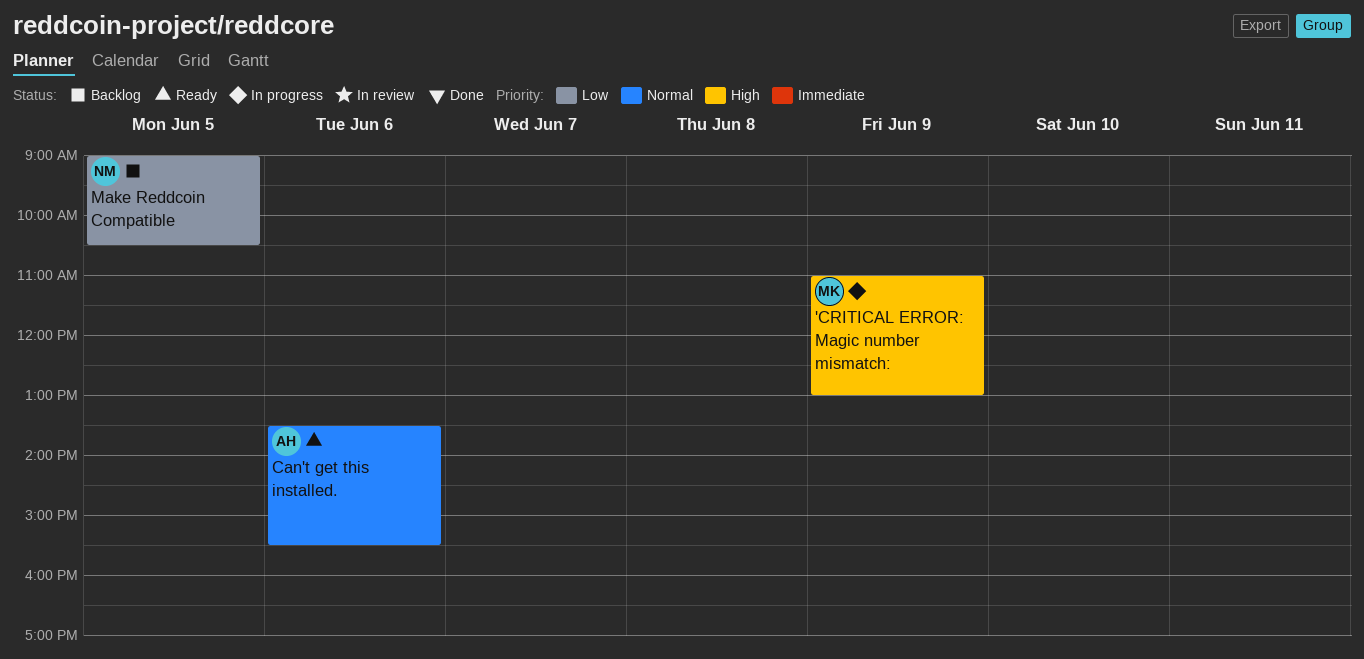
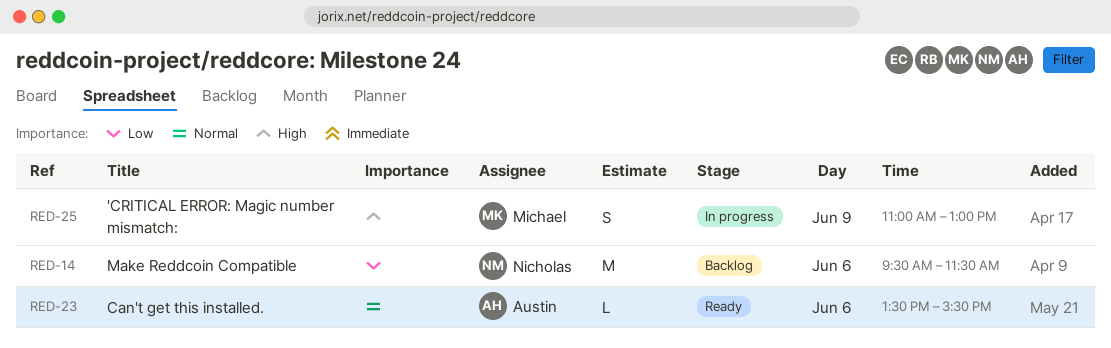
Make Reddcoin Compatible, day: Jun 5 -> Jun 6
Make Reddcoin Compatible, begins: 09:00 -> 09:30
Make Reddcoin Compatible, ends: 10:30 -> 11:30

